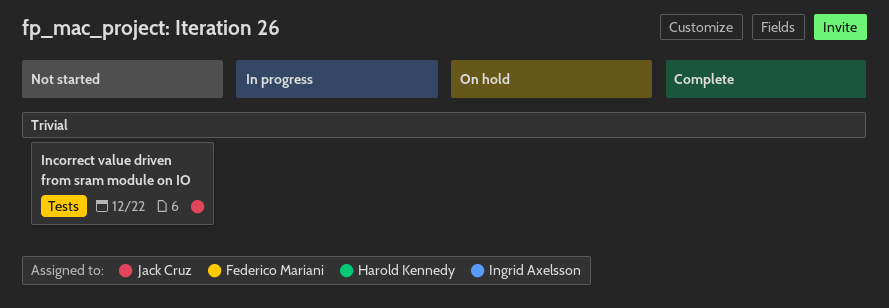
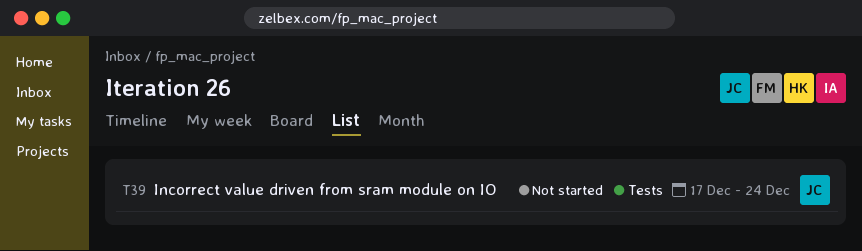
Incorrect value driven from sram module on IO, due: Dec 22 -> Dec 24

